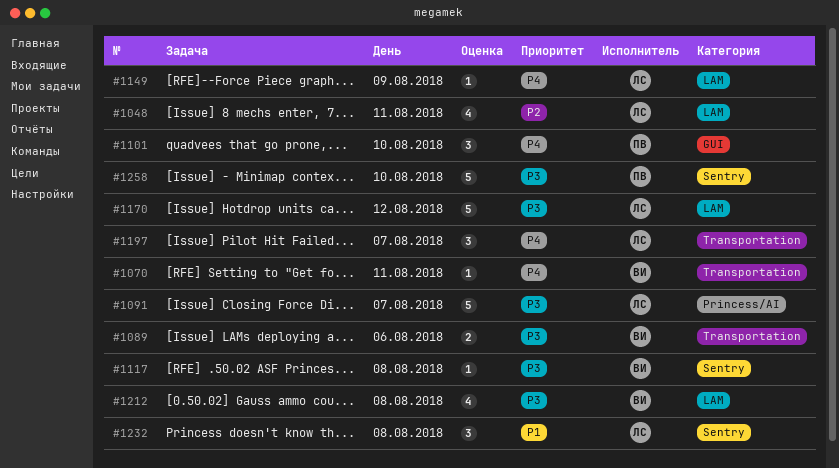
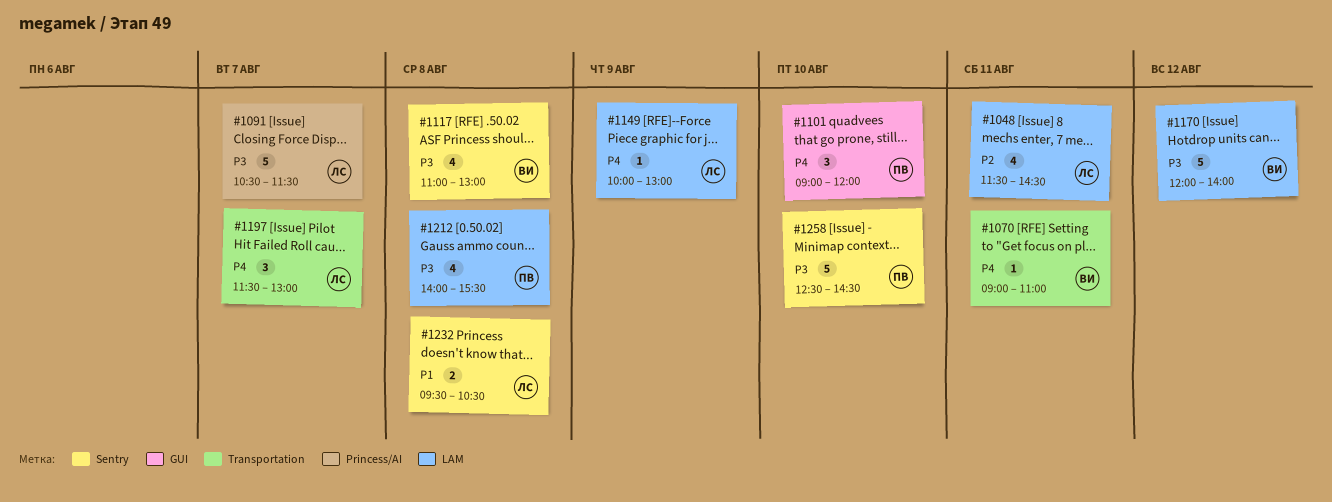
#1089: present -> none
#1117, estimate: 1 -> 4
#1170, owner: ЛС -> ВИ
#1212, owner: ВИ -> ПВ
#1232, estimate: 3 -> 2

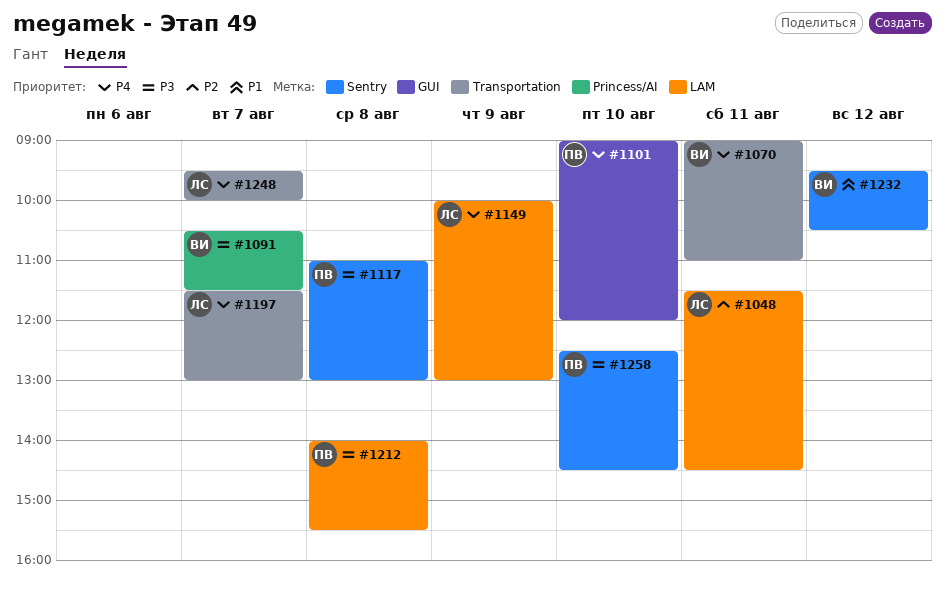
#1091, owner: ЛС -> ВИ
#1117, owner: ВИ -> ПВ
#1170: present -> none
#1232, owner: ЛС -> ВИ
#1232, day: Aug 8 -> Aug 12
#1248: none -> present

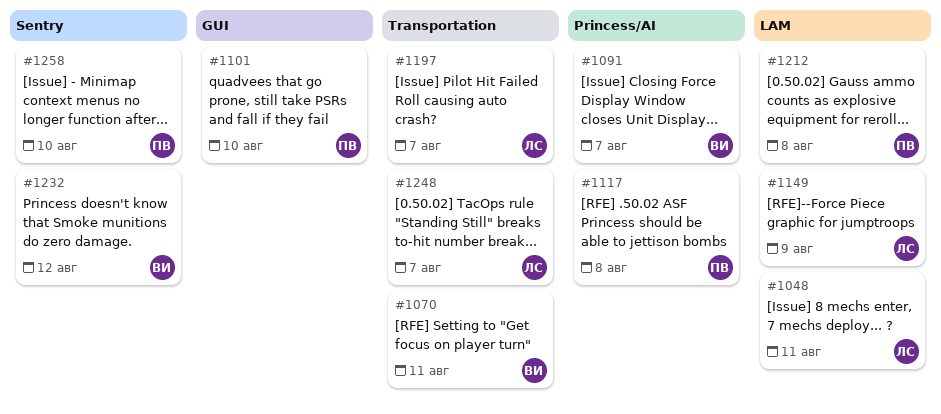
#1117, label: Sentry -> Princess/AI

